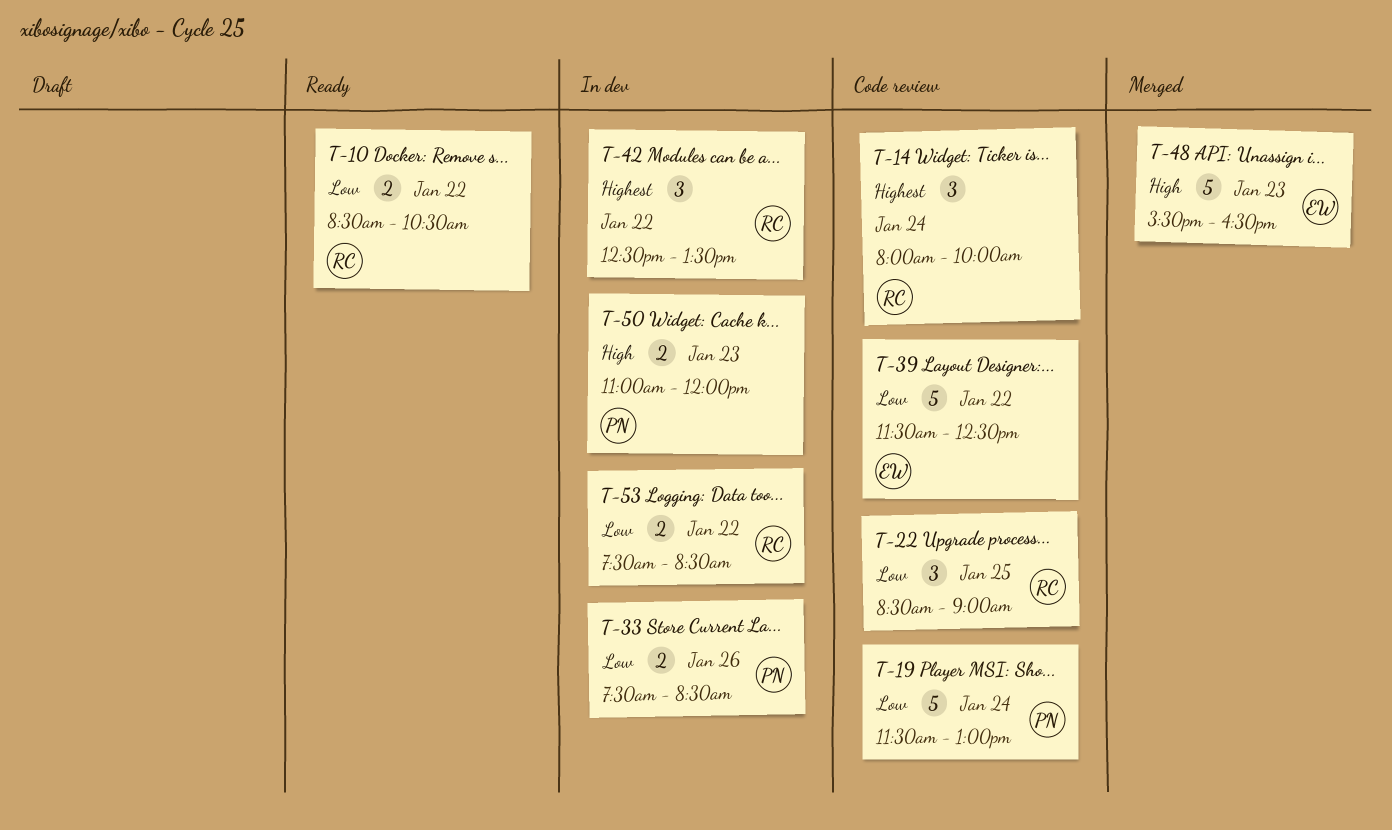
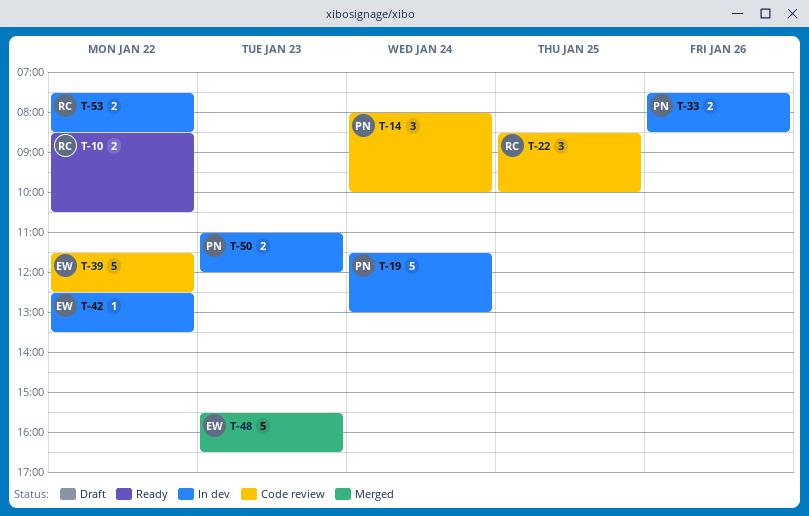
T-14, owner: RC -> PN
T-19, status: Code review -> In dev
T-22, ends: 09:00 -> 10:00
T-42, owner: RC -> EW
T-42, estimate: 3 -> 1

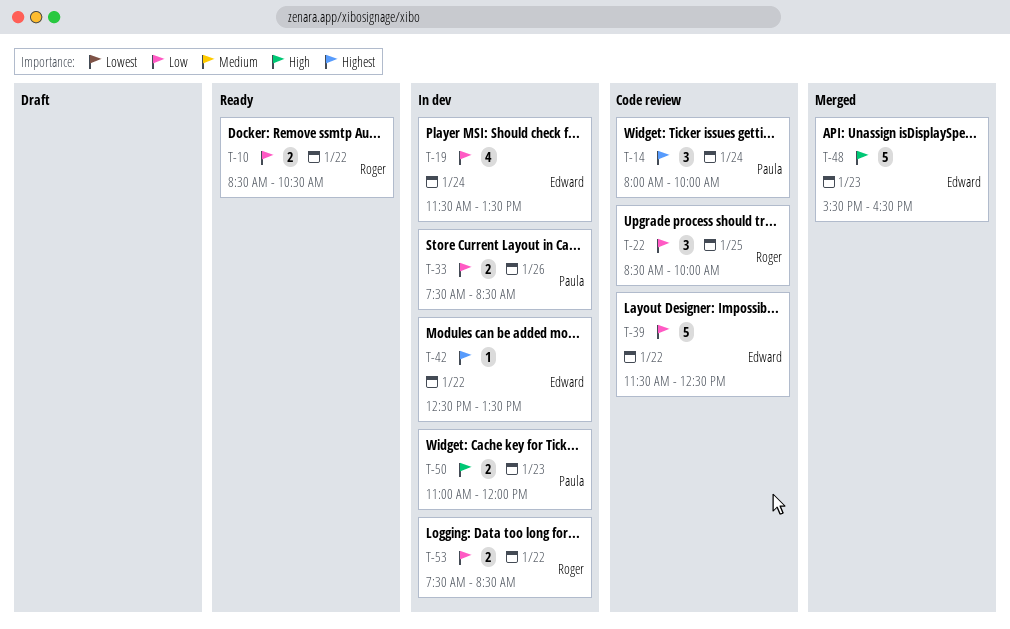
T-19, owner: Paula -> Edward
T-19, estimate: 5 -> 4
T-19, ends: 13:00 -> 13:30

